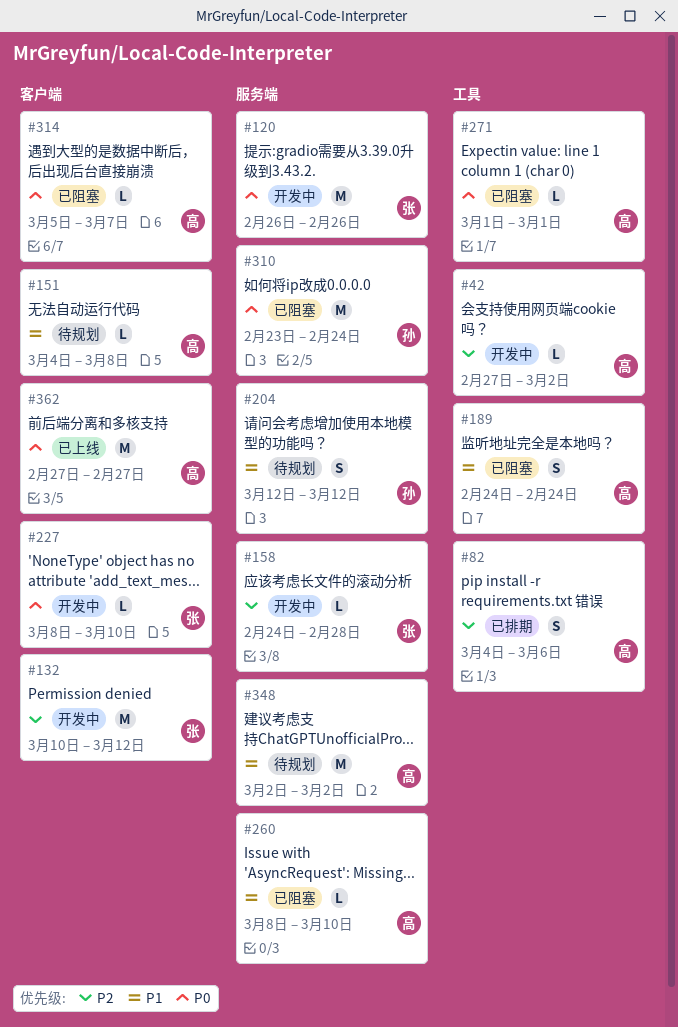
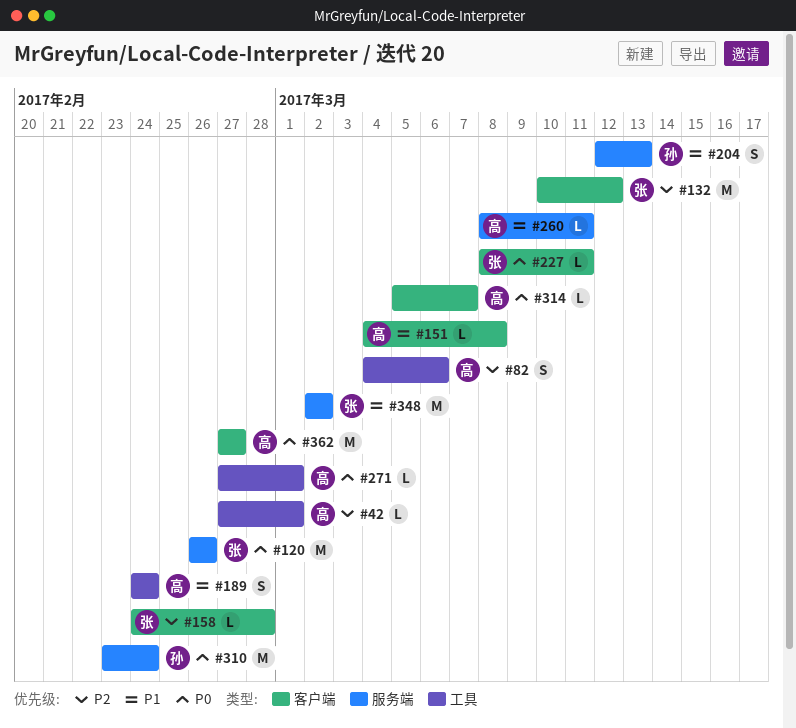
#42, due: Mar 2 -> Mar 1
#158, label: 服务端 -> 客户端
#204, due: Mar 12 -> Mar 13
#227, due: Mar 10 -> Mar 11
#260, due: Mar 10 -> Mar 11
#271, start: Mar 1 -> Feb 27
#348, owner: 高 -> 张

